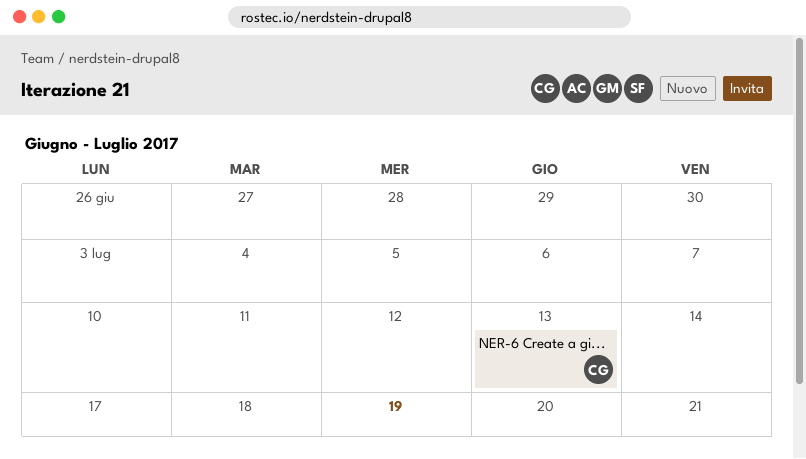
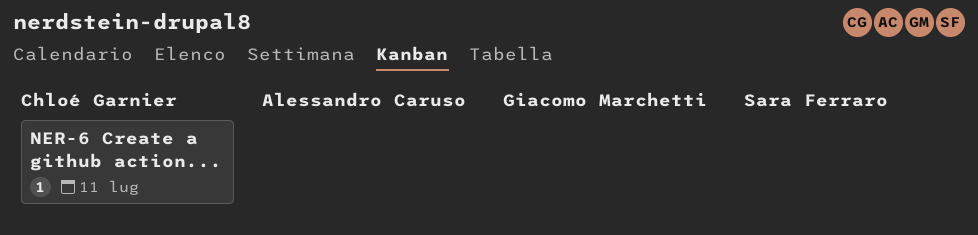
NER-6, due: Jul 13 -> Jul 11

